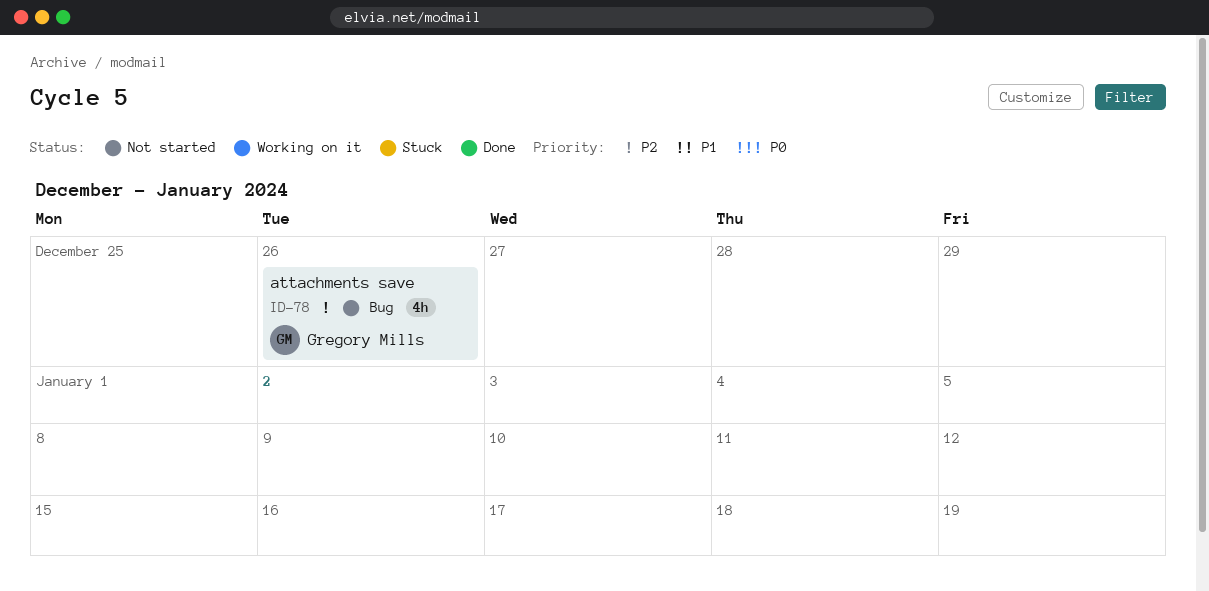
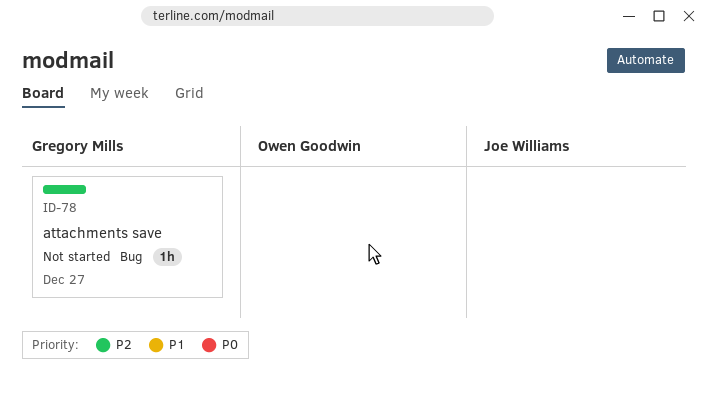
ID-78, estimate: 4h -> 1h
ID-78, due: Dec 26 -> Dec 27

